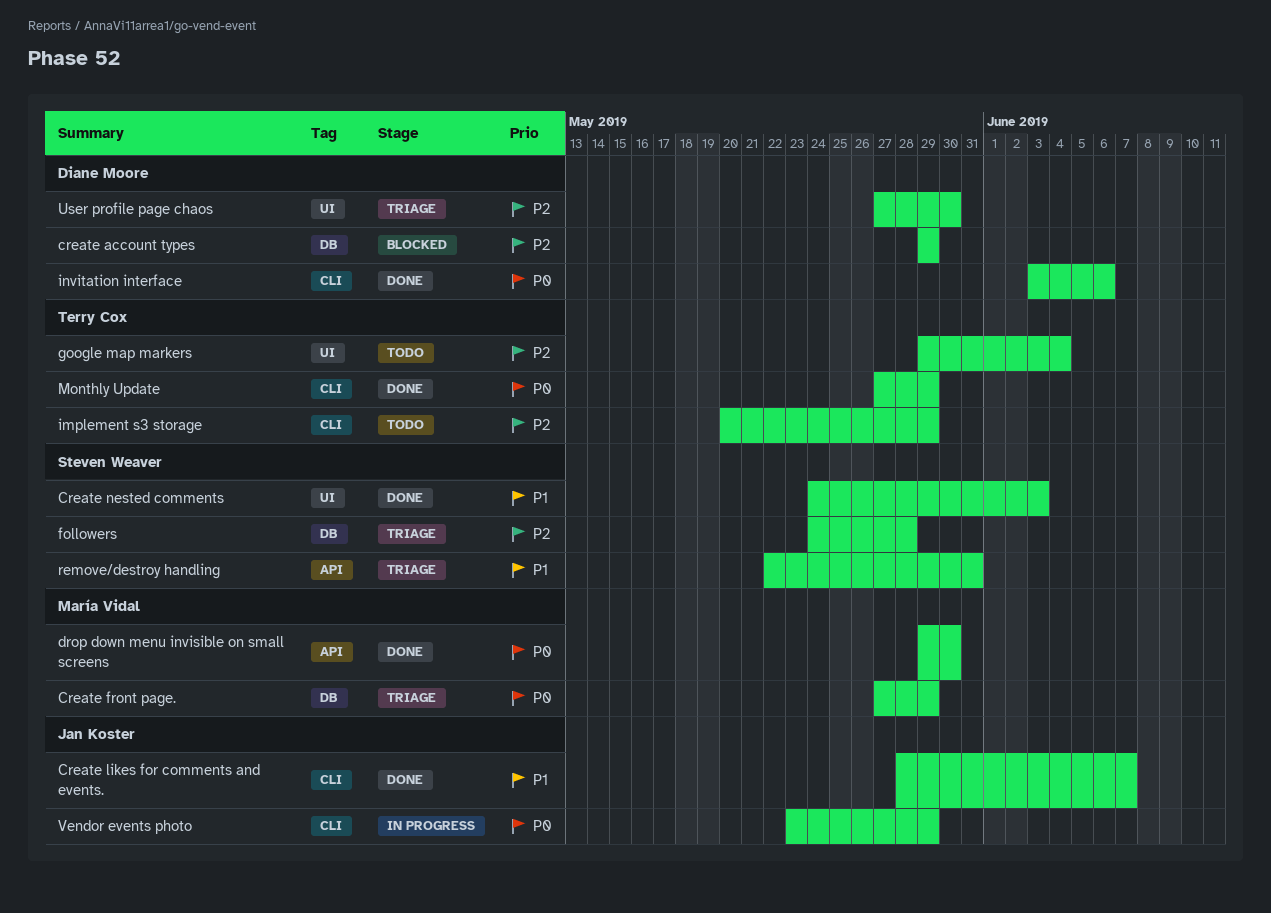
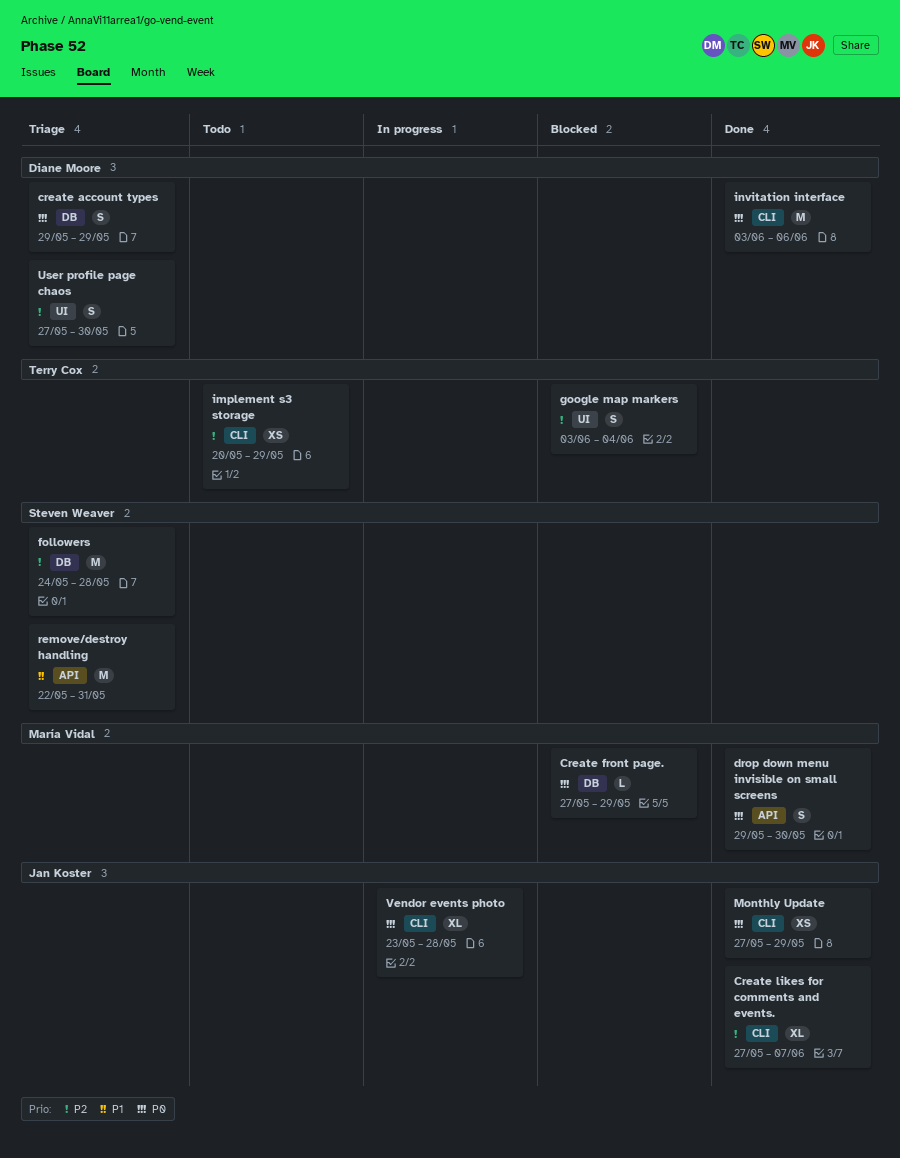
create account types, status: Blocked -> Triage
create account types, priority: P2 -> P0
Create front page., status: Triage -> Blocked
Create likes for comments and events., priority: P1 -> P2
Create likes for comments and events., start: May 28 -> May 27
Create nested comments: present -> none
google map markers, status: Todo -> Blocked
google map markers, start: May 29 -> Jun 3
Monthly Update, owner: Terry Cox -> Jan Koster
Vendor events photo, due: May 29 -> May 28

